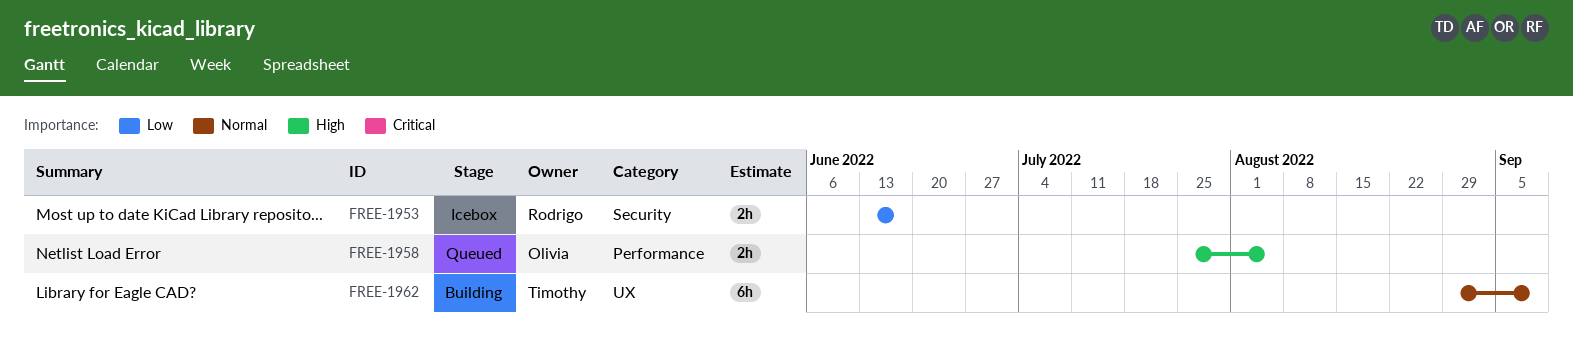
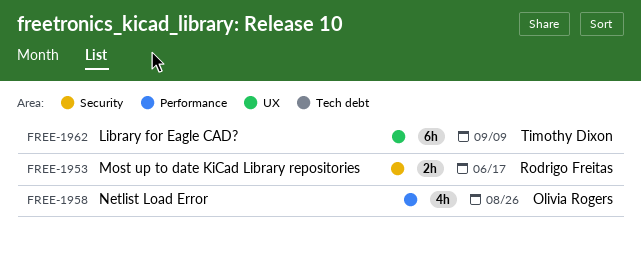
FREE-1958, estimate: 2h -> 4h
FREE-1958, due: Aug 5 -> Aug 26

